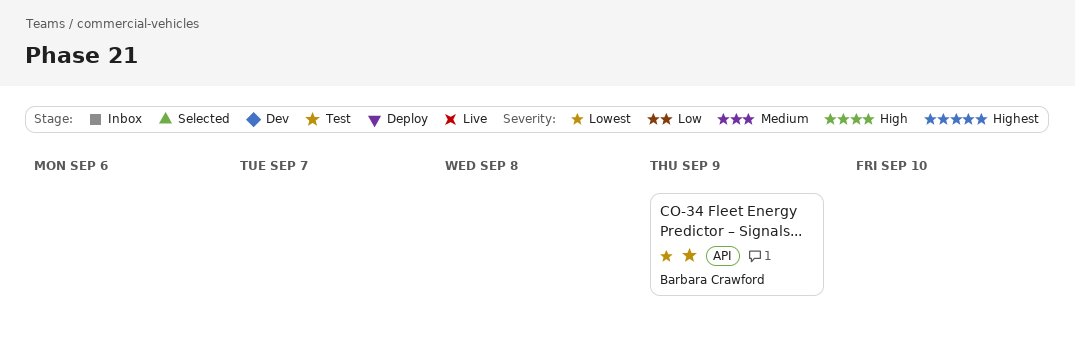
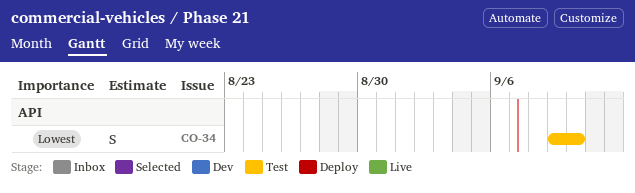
CO-34, due: Sep 9 -> Sep 10

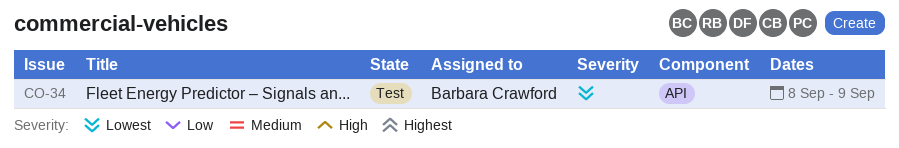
CO-34, start: Sep 9 -> Sep 8
CO-34, due: Sep 10 -> Sep 9

